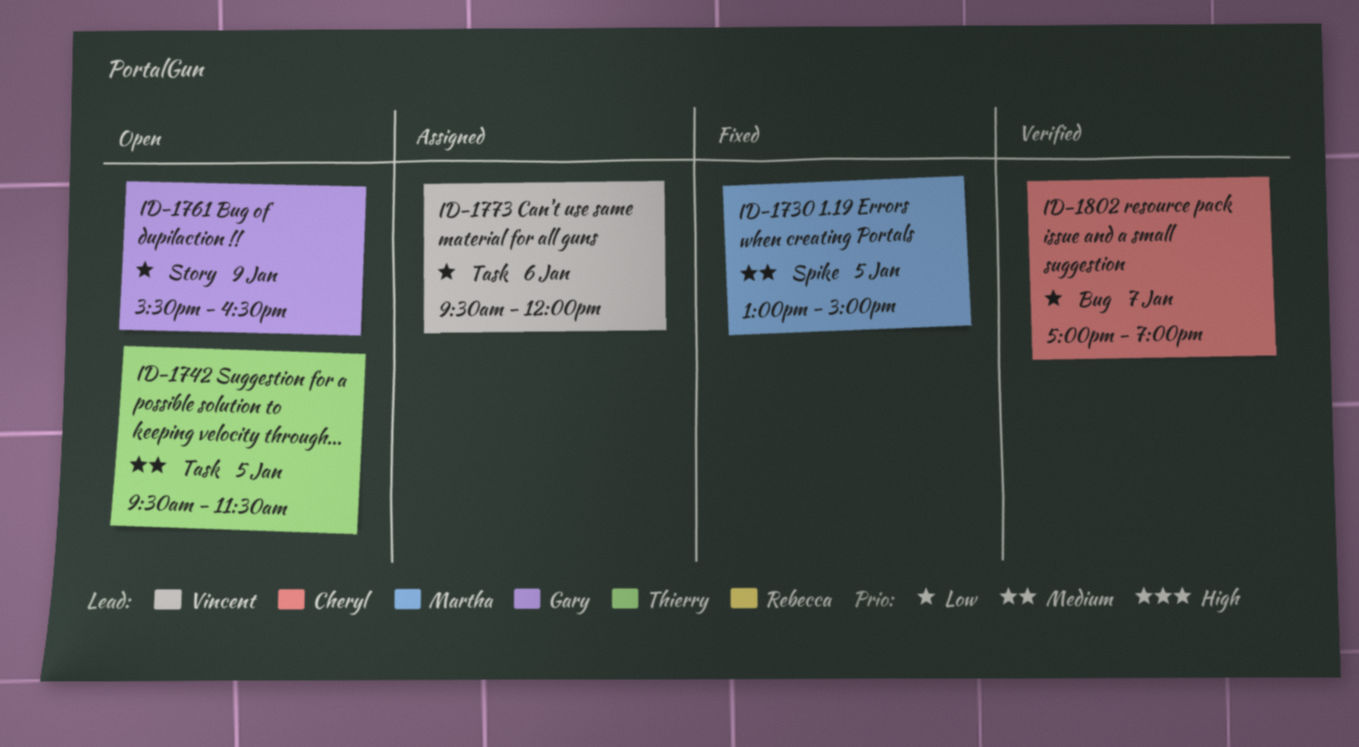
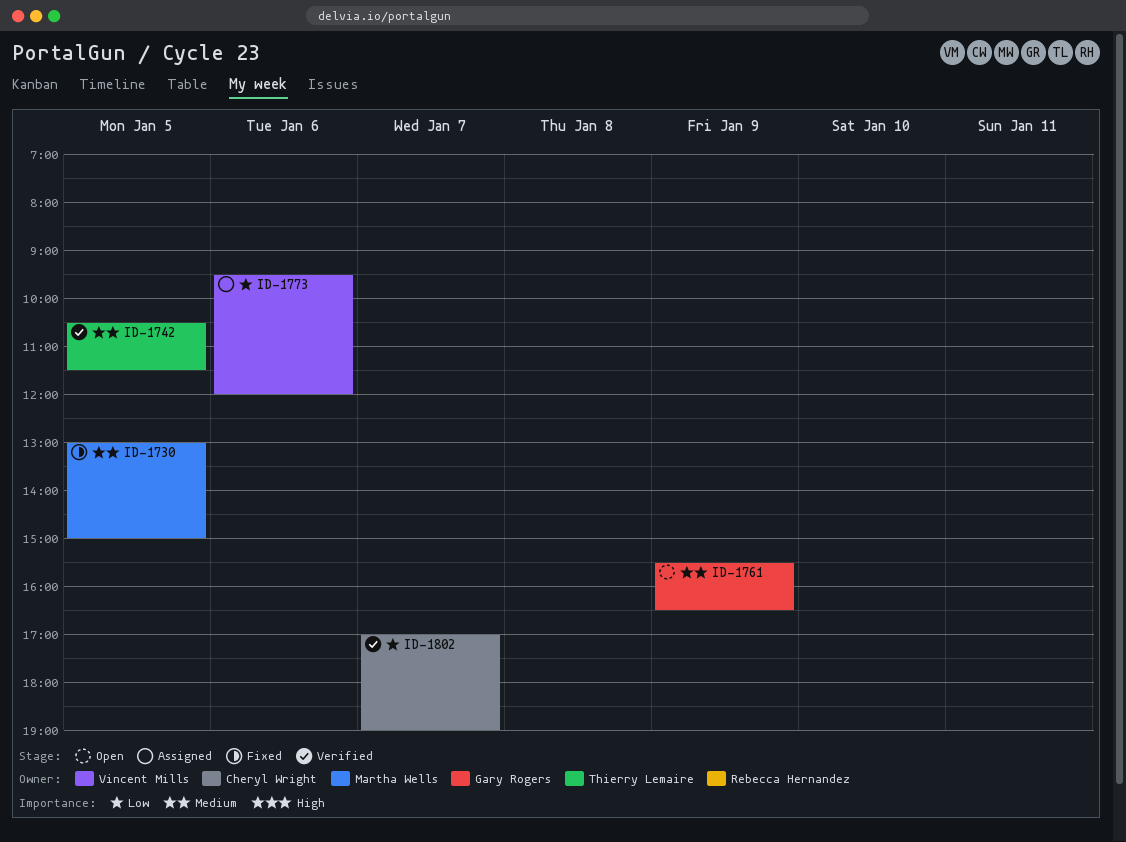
ID-1742, status: Open -> Verified
ID-1742, begins: 09:30 -> 10:30
ID-1761, priority: Low -> Medium

